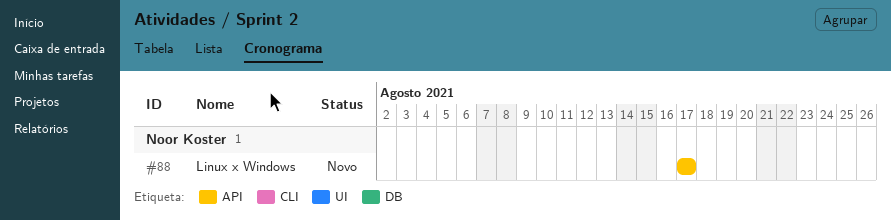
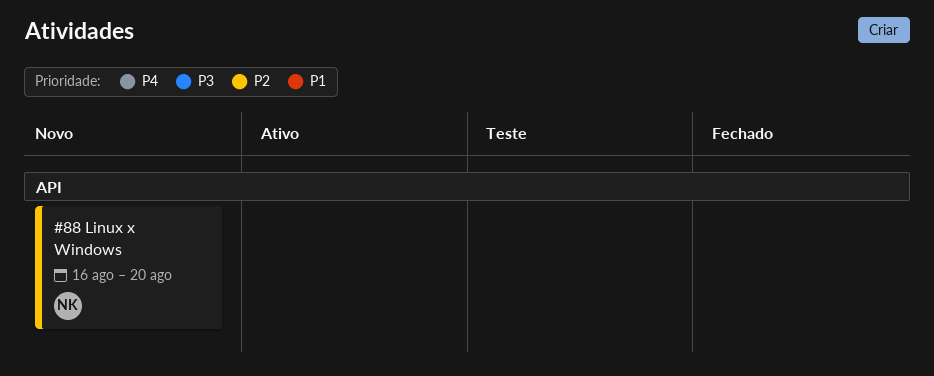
#88, start: Aug 17 -> Aug 16
#88, due: Aug 17 -> Aug 20

